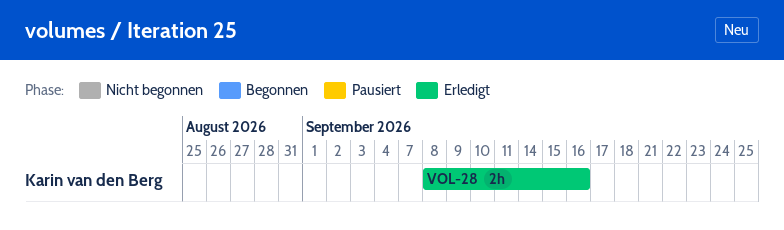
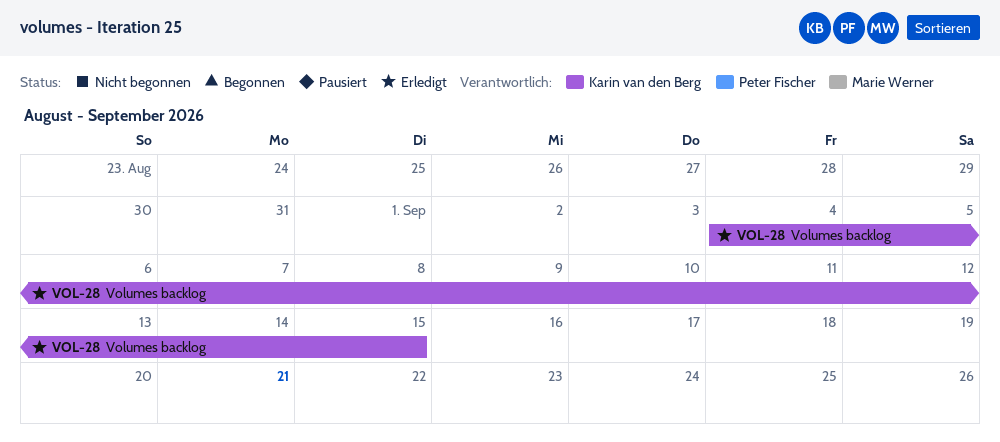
VOL-28, start: Sep 8 -> Sep 4
VOL-28, due: Sep 16 -> Sep 15

